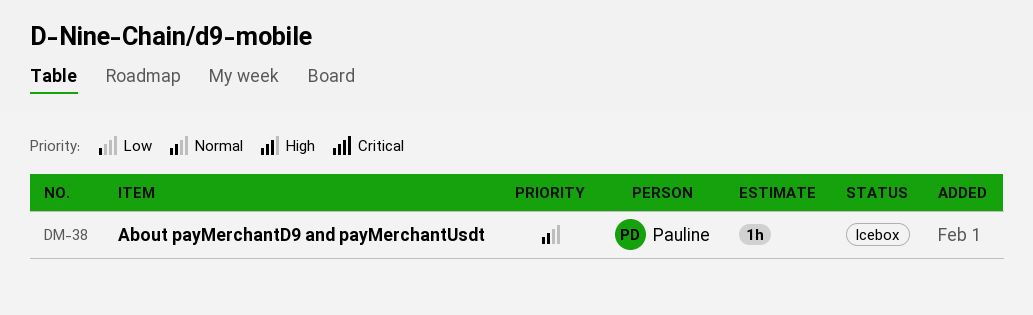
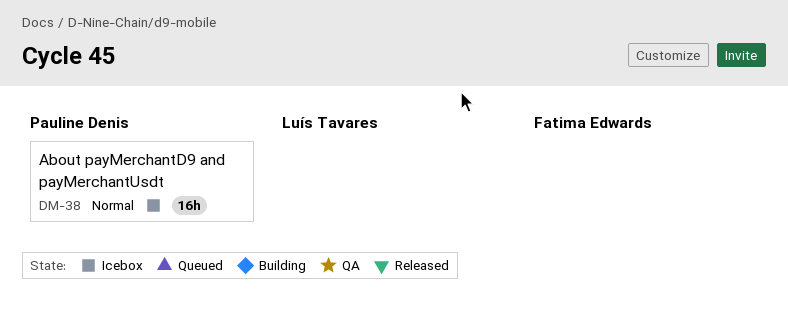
DM-38, estimate: 1h -> 16h

